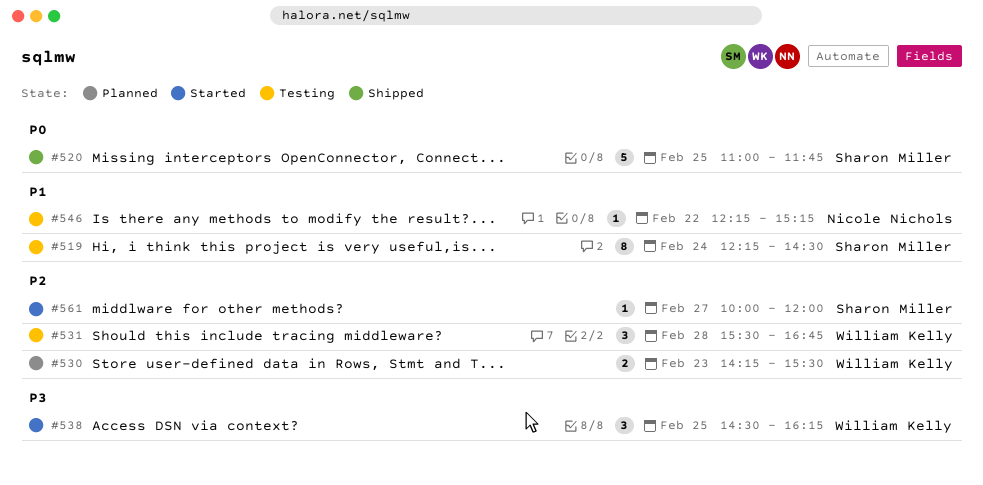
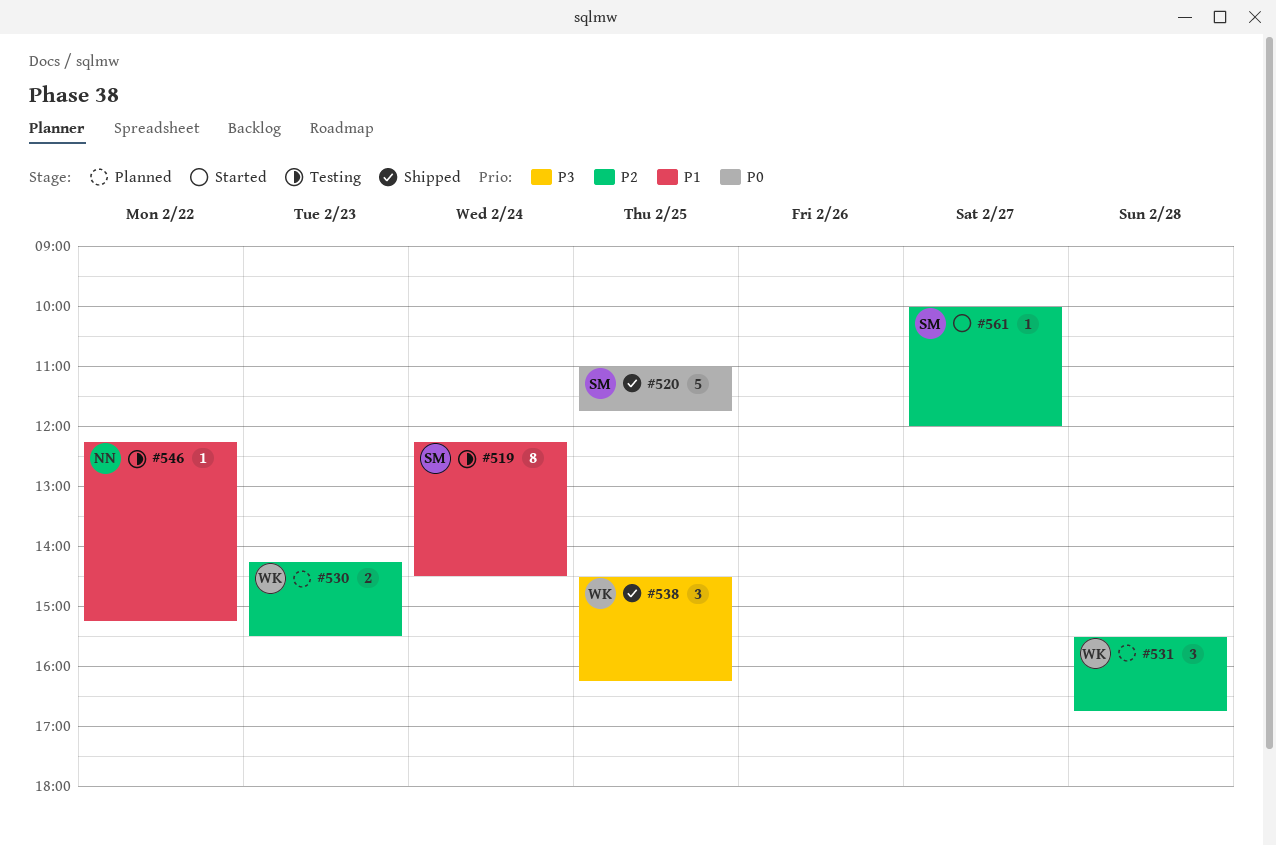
#531, status: Testing -> Planned
#538, status: Started -> Shipped

